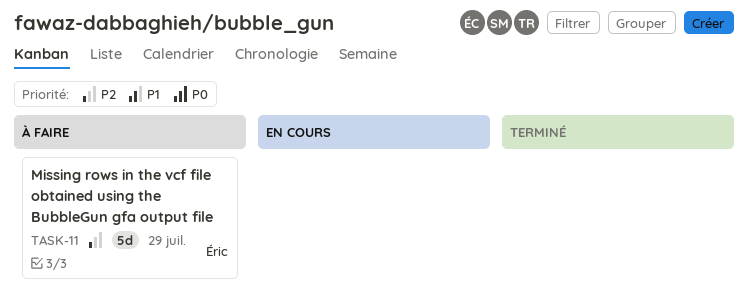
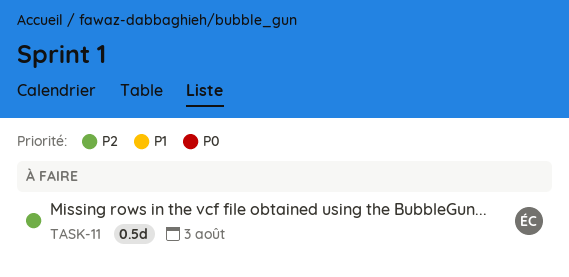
TASK-11, estimate: 5d -> 0.5d
TASK-11, due: Jul 29 -> Aug 3

